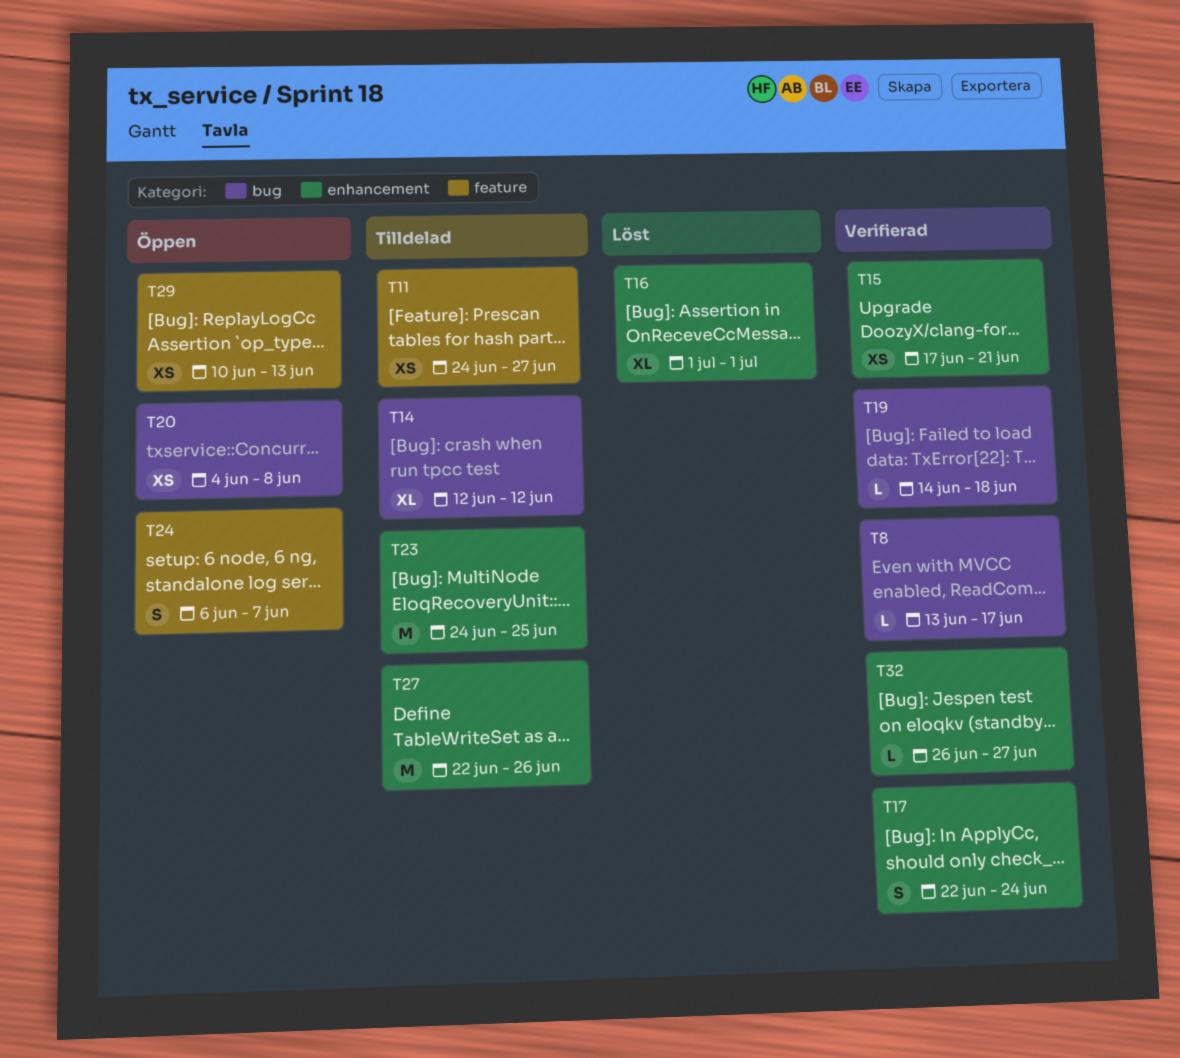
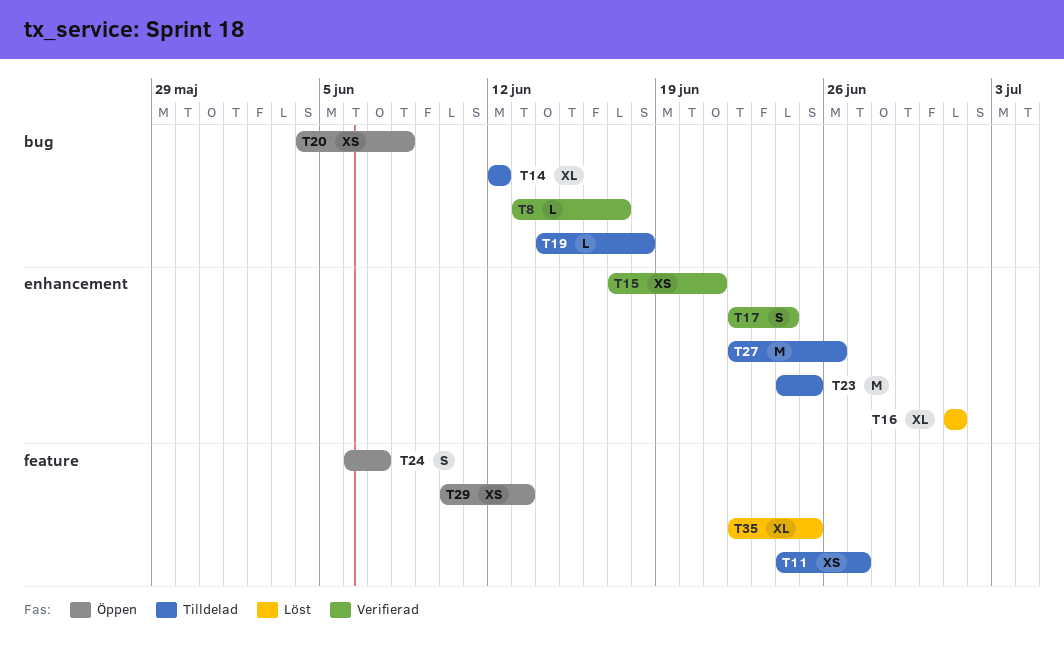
T19, status: Verifierad -> Tilldelad
T32: present -> none
T35: none -> present

